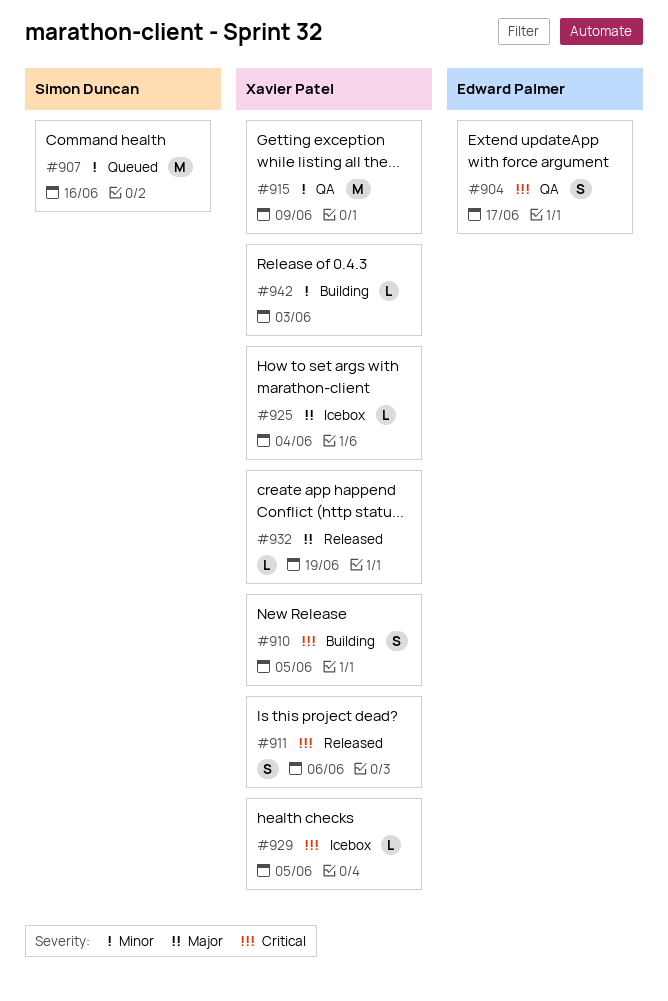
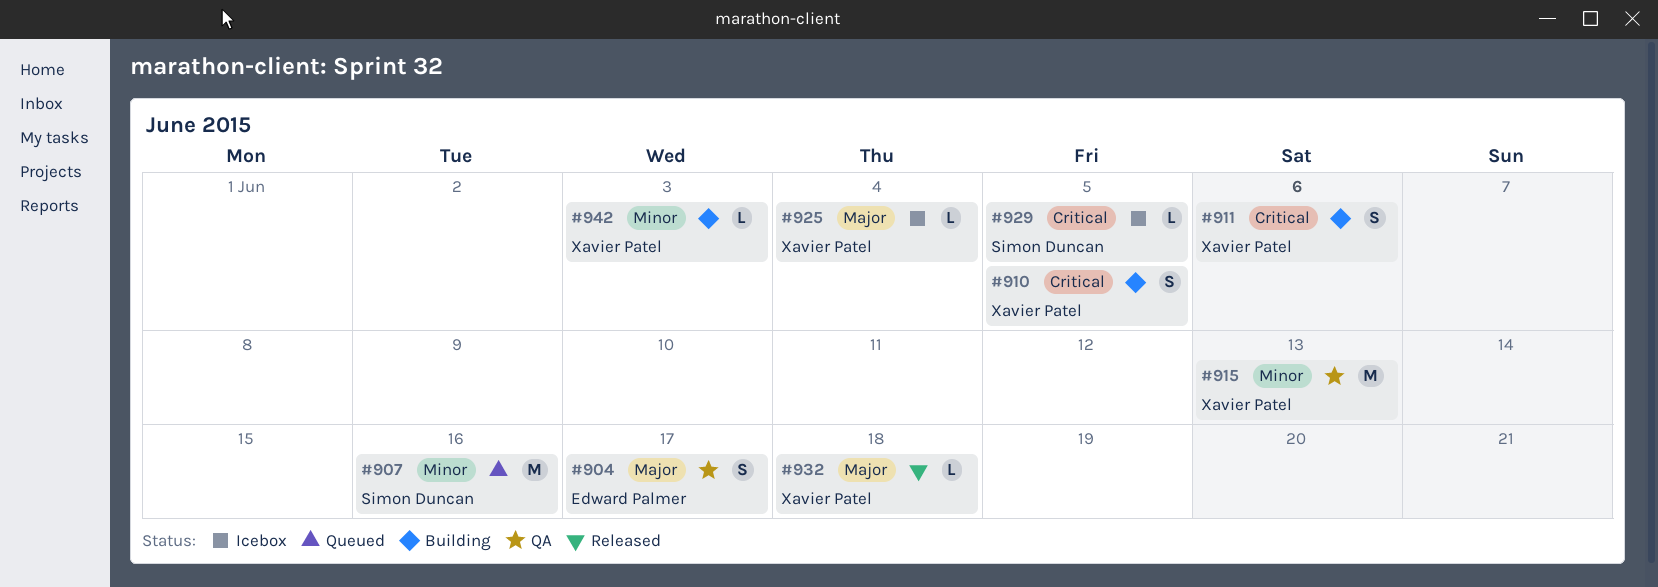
#904, priority: Critical -> Major
#911, status: Released -> Building
#915, due: Jun 9 -> Jun 13
#929, owner: Xavier Patel -> Simon Duncan
#932, due: Jun 19 -> Jun 18

